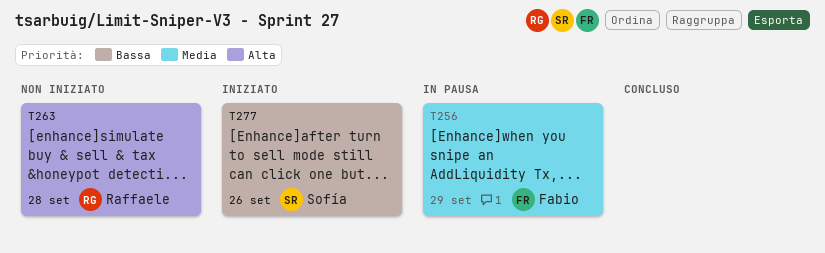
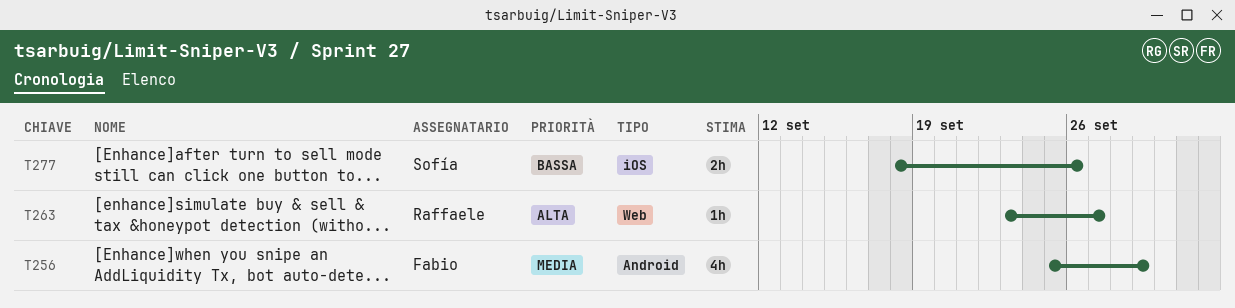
T263, due: Sep 28 -> Sep 27

